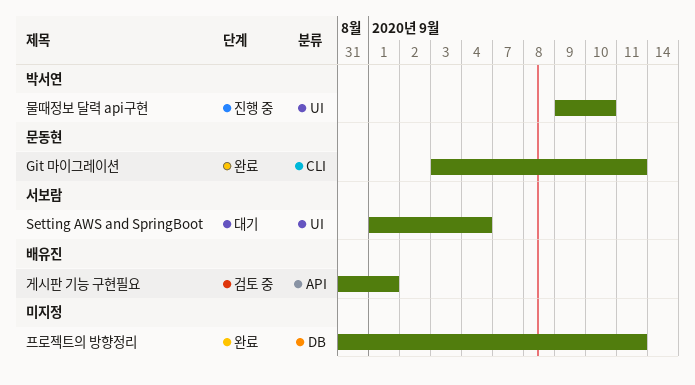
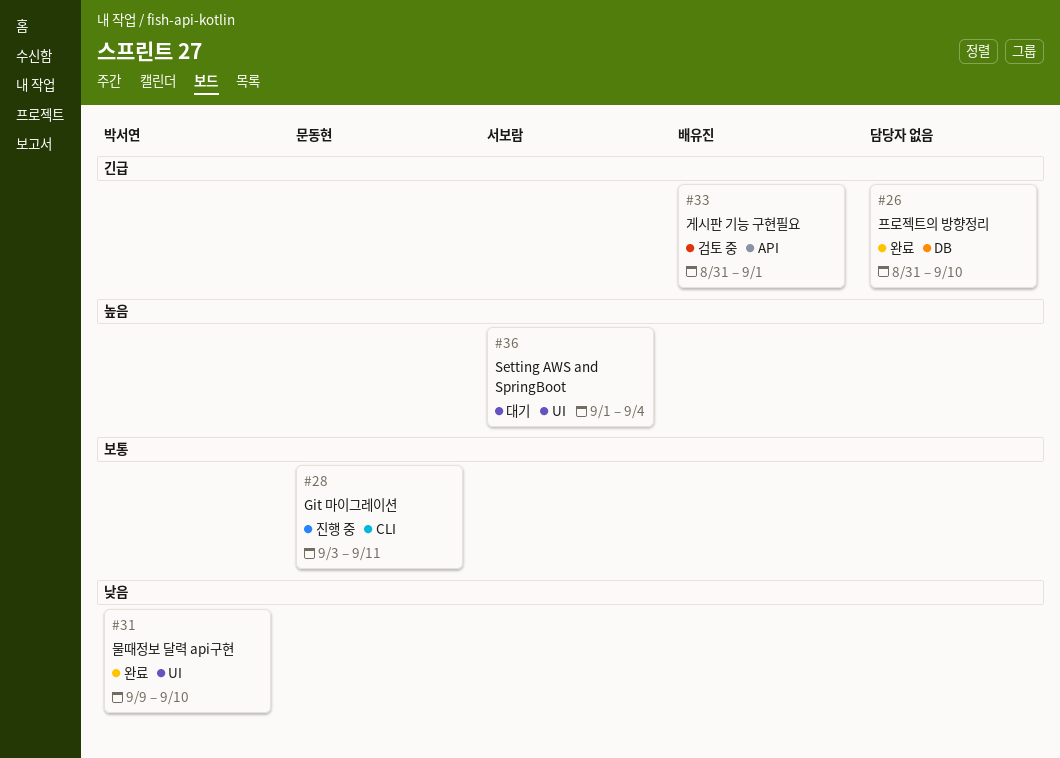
Git 마이그레이션, status: 완료 -> 진행 중
물때정보 달력 api구현, status: 진행 중 -> 완료
프로젝트의 방향정리, due: Sep 11 -> Sep 10

